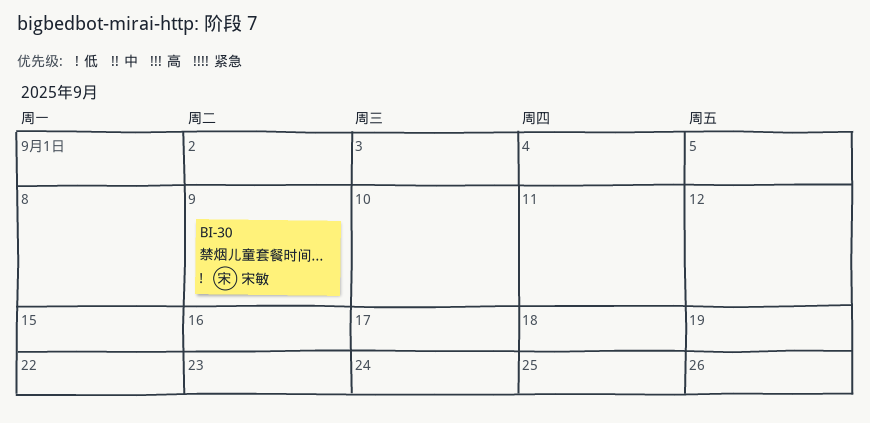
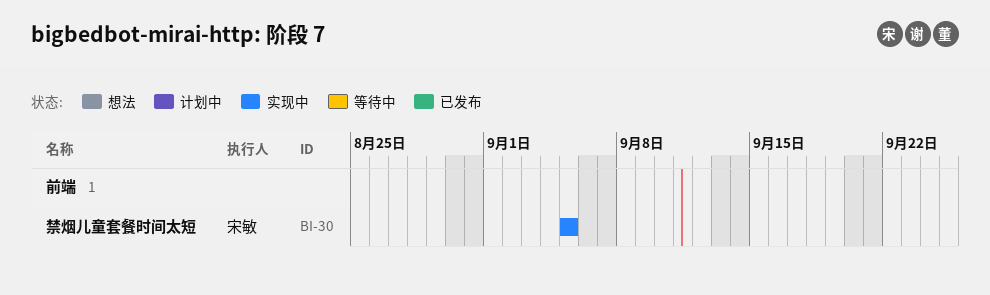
BI-30, due: Sep 9 -> Sep 5

